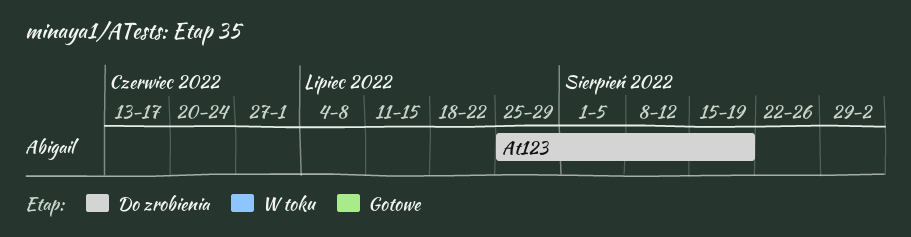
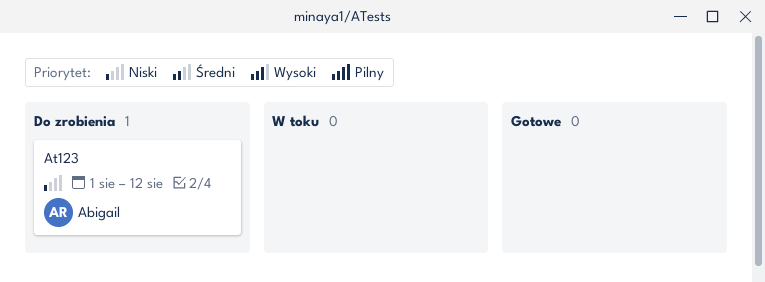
At123, start: Jul 25 -> Aug 1
At123, due: Aug 19 -> Aug 12

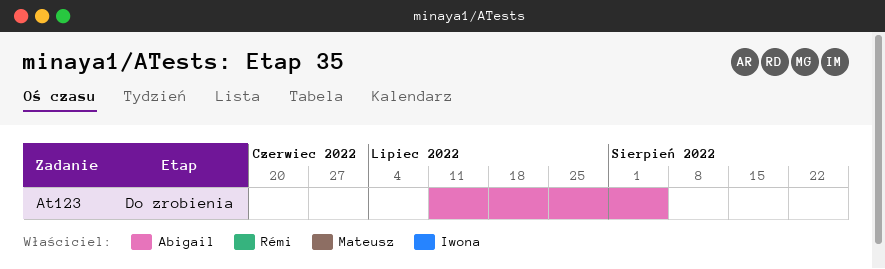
At123, start: Aug 1 -> Jul 11
At123, due: Aug 12 -> Aug 5

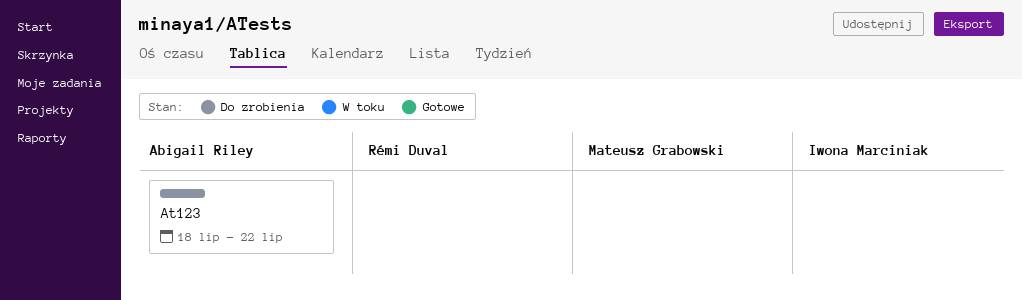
At123, start: Jul 11 -> Jul 18
At123, due: Aug 5 -> Jul 22

